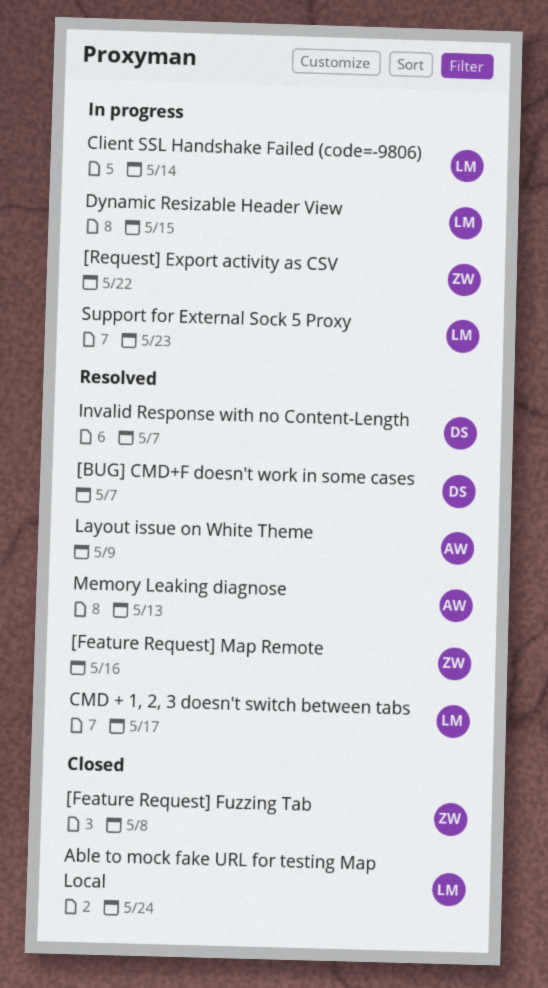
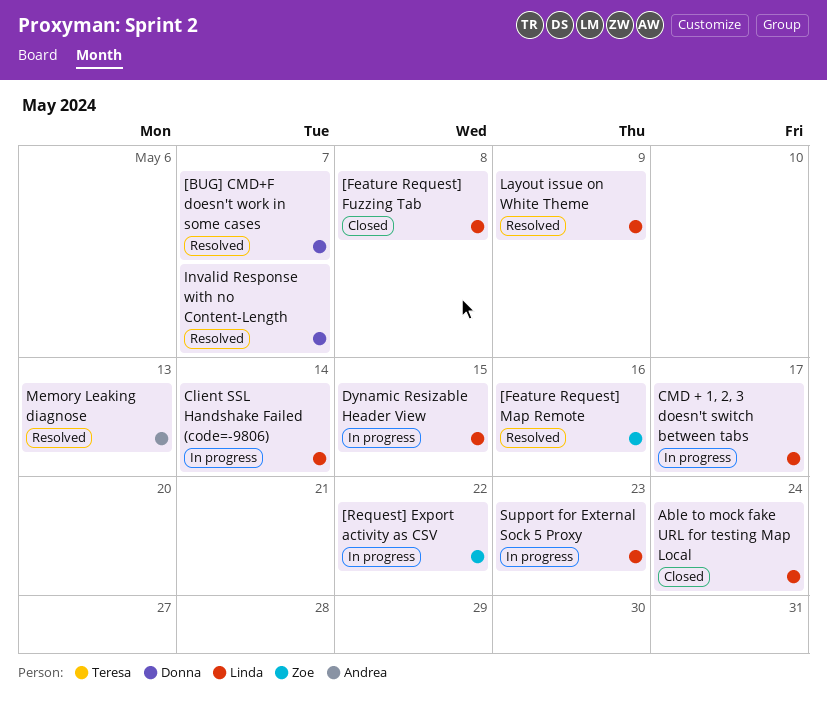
[Feature Request] Fuzzing Tab, owner: Zoe -> Linda
CMD + 1, 2, 3 doesn't switch between tabs, status: Resolved -> In progress
Layout issue on White Theme, owner: Andrea -> Linda

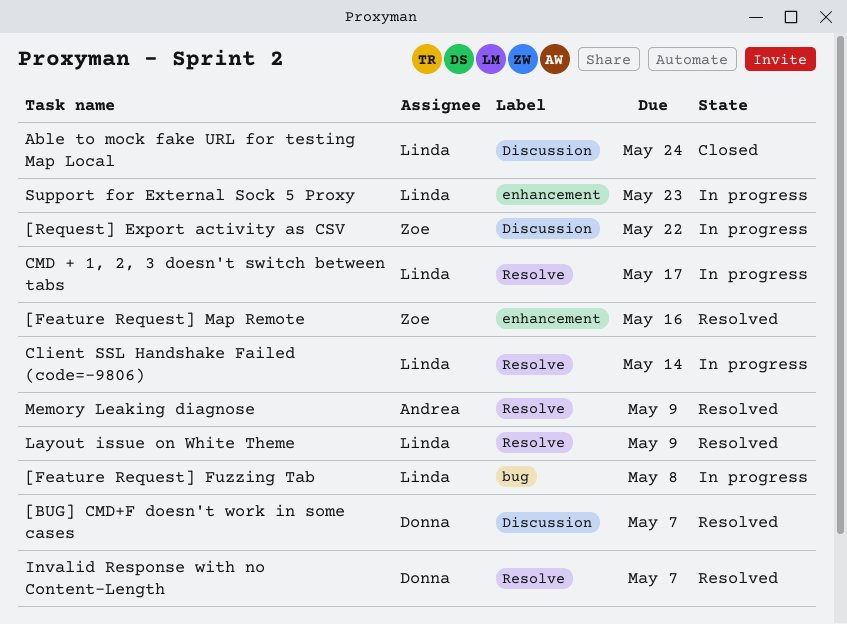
[Feature Request] Fuzzing Tab, status: Closed -> In progress
Dynamic Resizable Header View: present -> none
Memory Leaking diagnose, due: May 13 -> May 9

